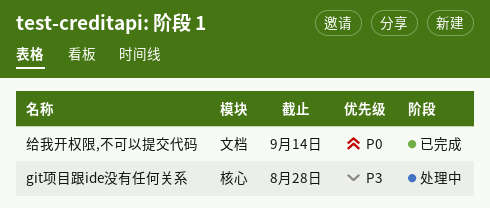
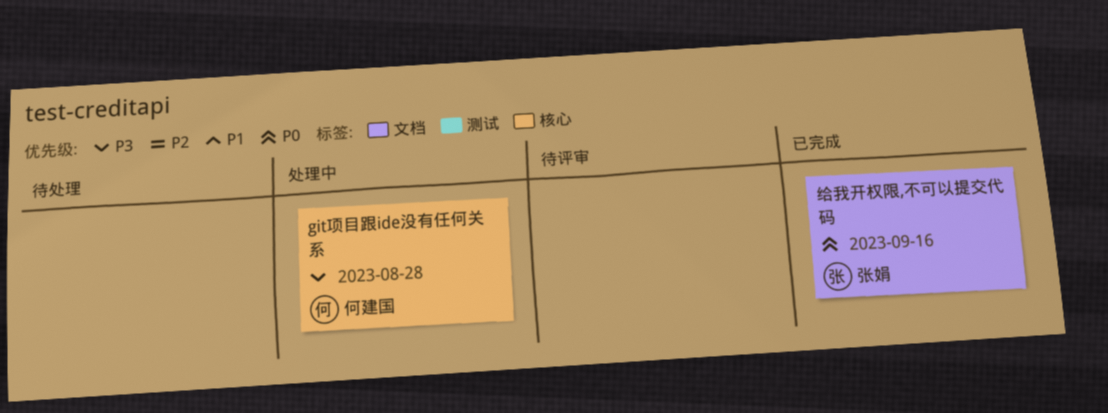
给我开权限,不可以提交代码, due: Sep 14 -> Sep 16

